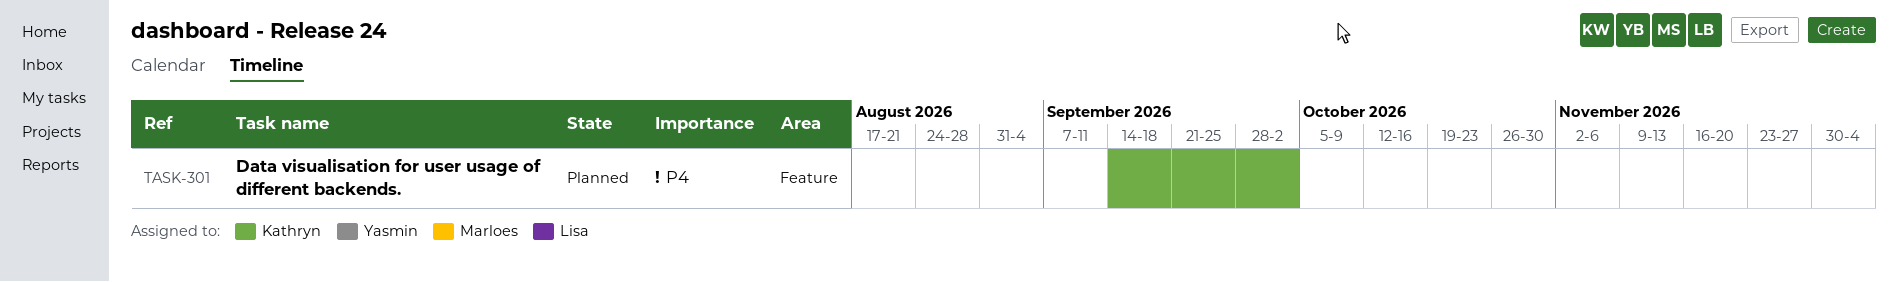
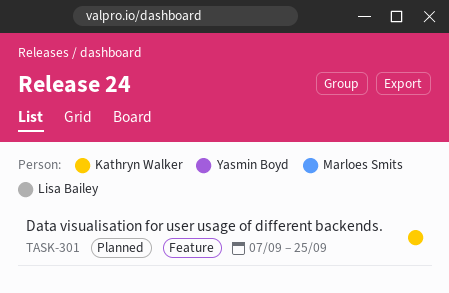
TASK-301, start: Sep 14 -> Sep 7
TASK-301, due: Oct 2 -> Sep 25

